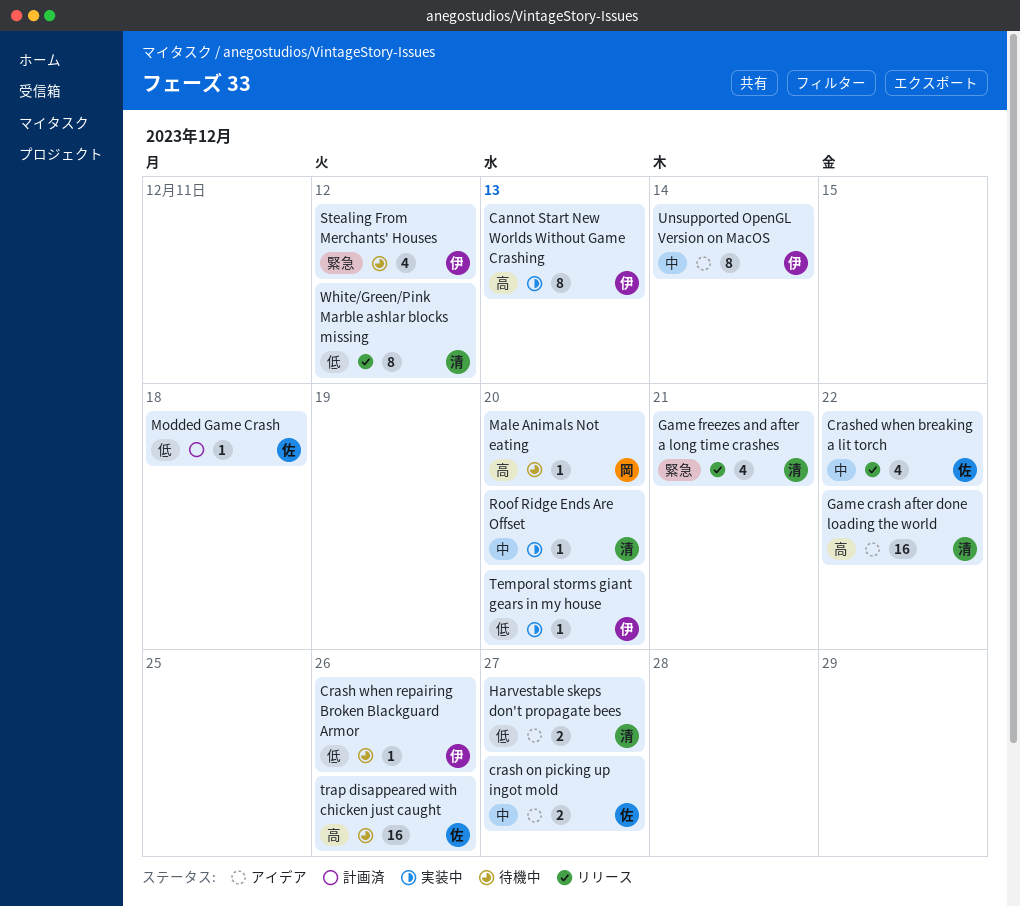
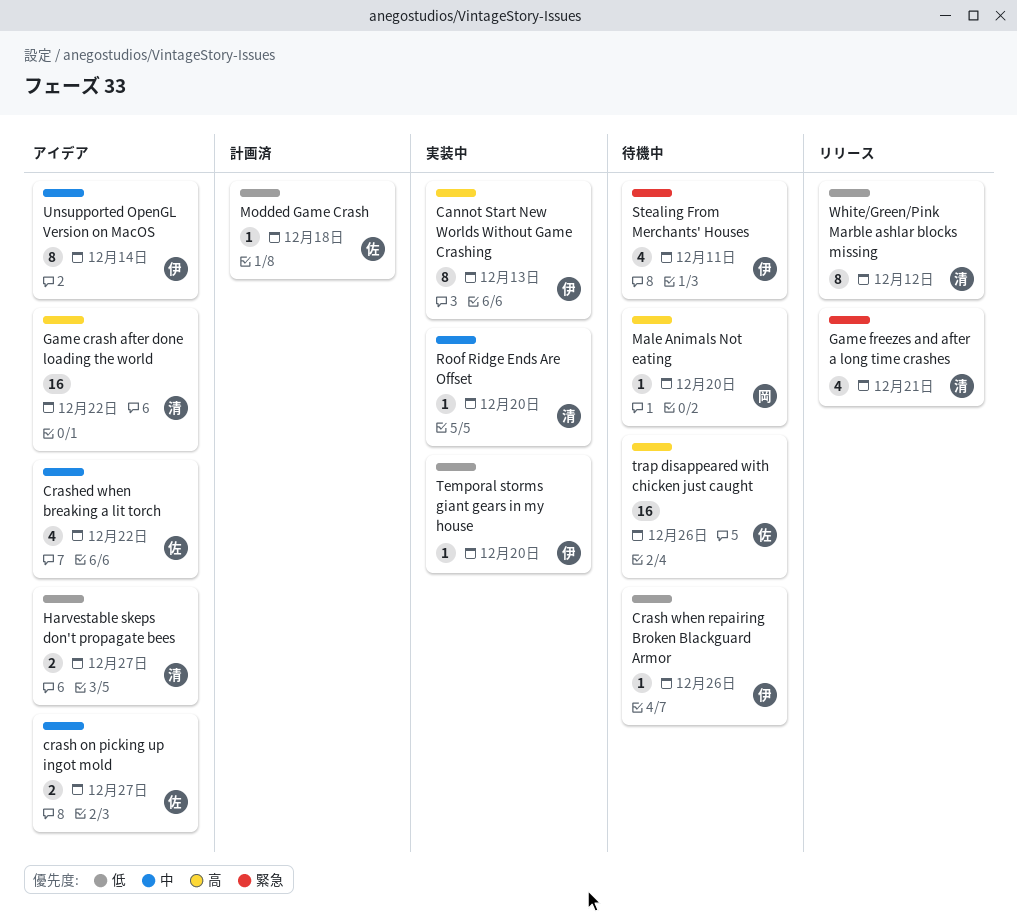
Crashed when breaking a lit torch, status: リリース -> アイデア
Stealing From Merchants' Houses, due: Dec 12 -> Dec 11

